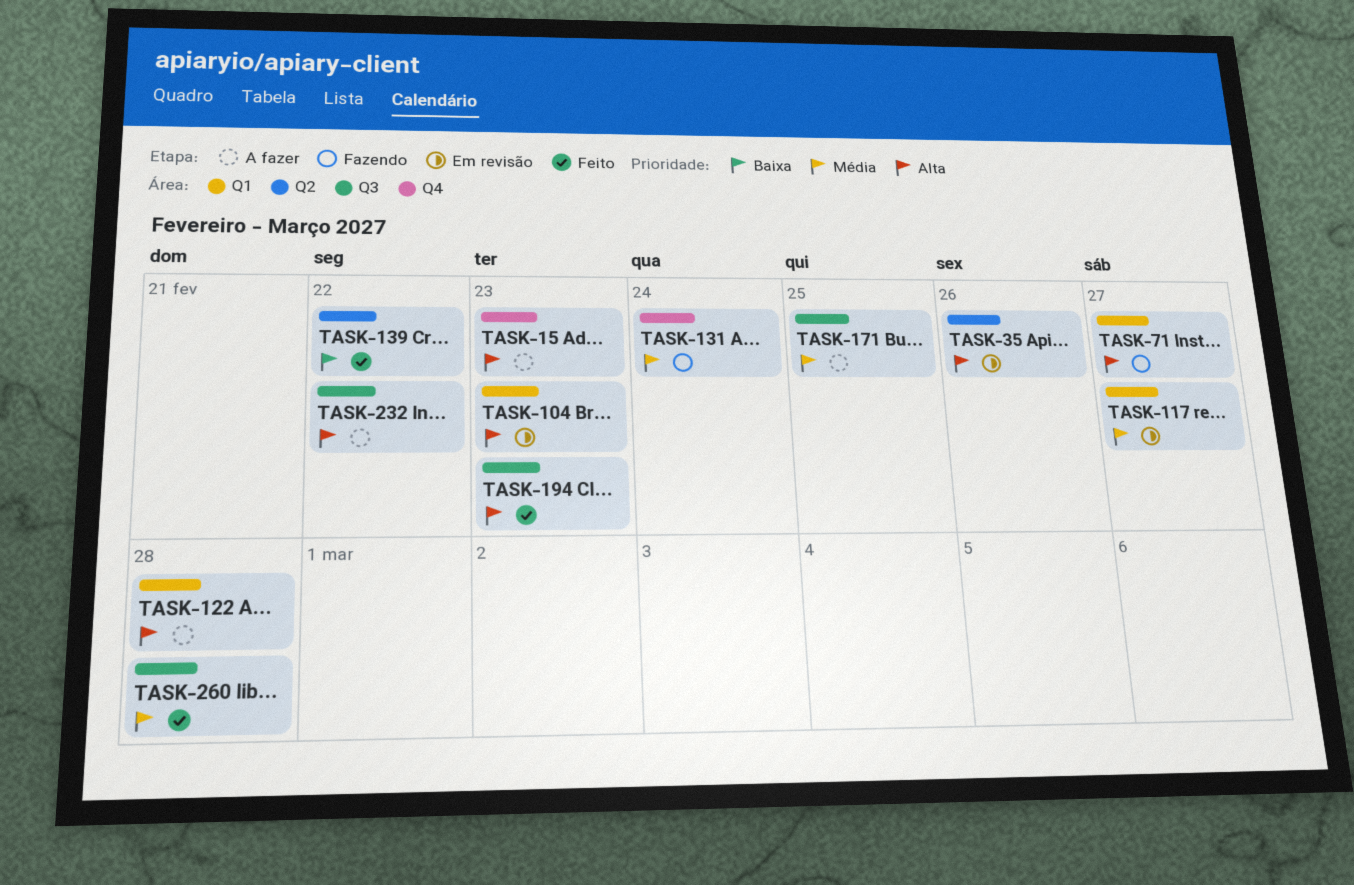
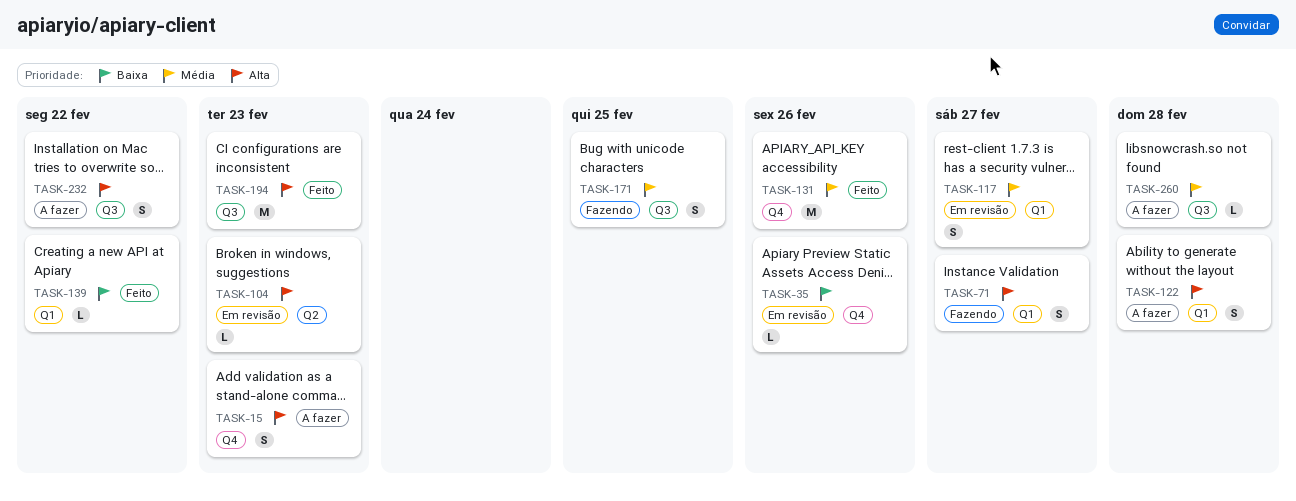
TASK-35, priority: Alta -> Baixa
TASK-35, label: Q2 -> Q4
TASK-104, label: Q1 -> Q2
TASK-131, status: Fazendo -> Feito
TASK-131, due: Feb 24 -> Feb 26
TASK-139, label: Q2 -> Q1
TASK-171, status: A fazer -> Fazendo
TASK-260, status: Feito -> A fazer

